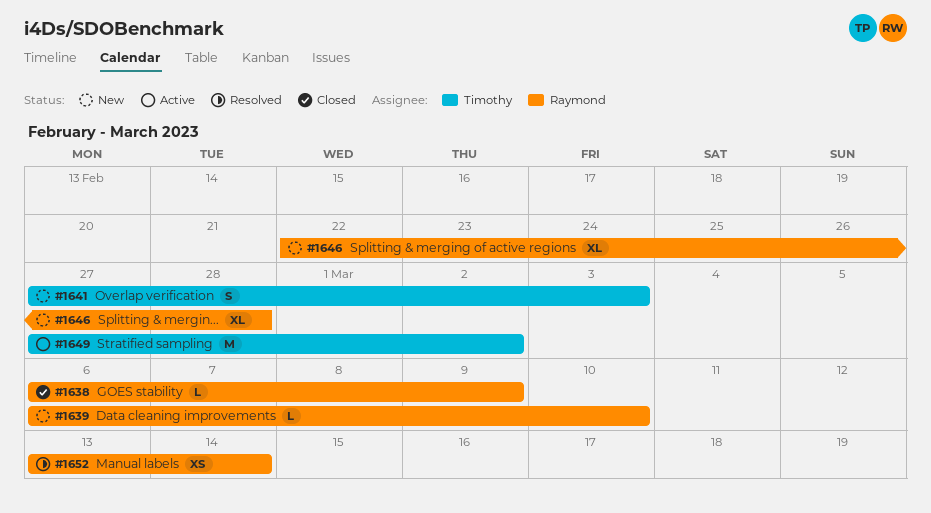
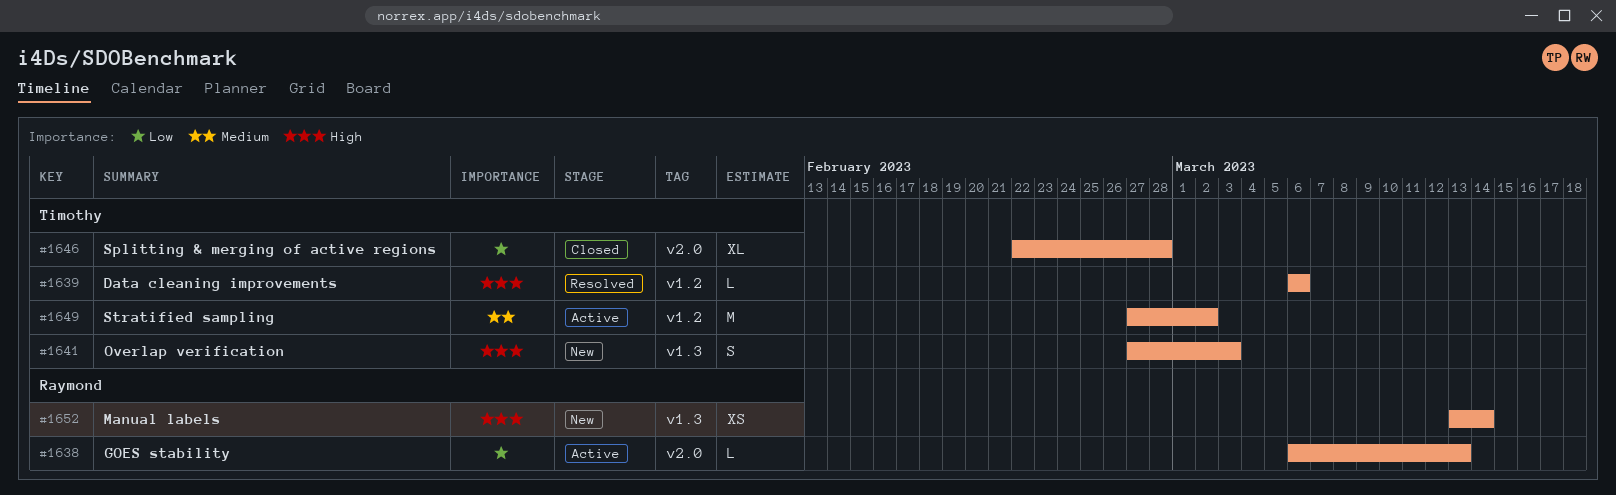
#1638, status: Closed -> Active
#1638, due: Mar 9 -> Mar 13
#1639, status: New -> Resolved
#1639, owner: Raymond -> Timothy
#1639, due: Mar 10 -> Mar 6
#1646, status: New -> Closed
#1646, owner: Raymond -> Timothy
#1652, status: Resolved -> New

